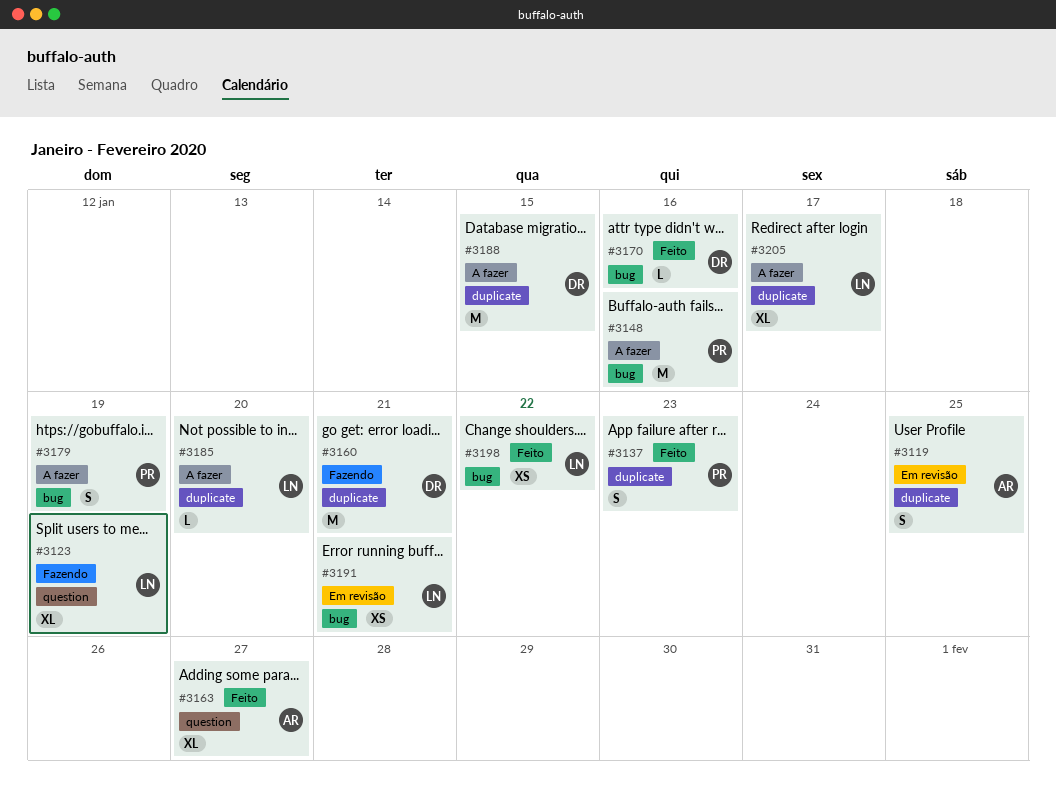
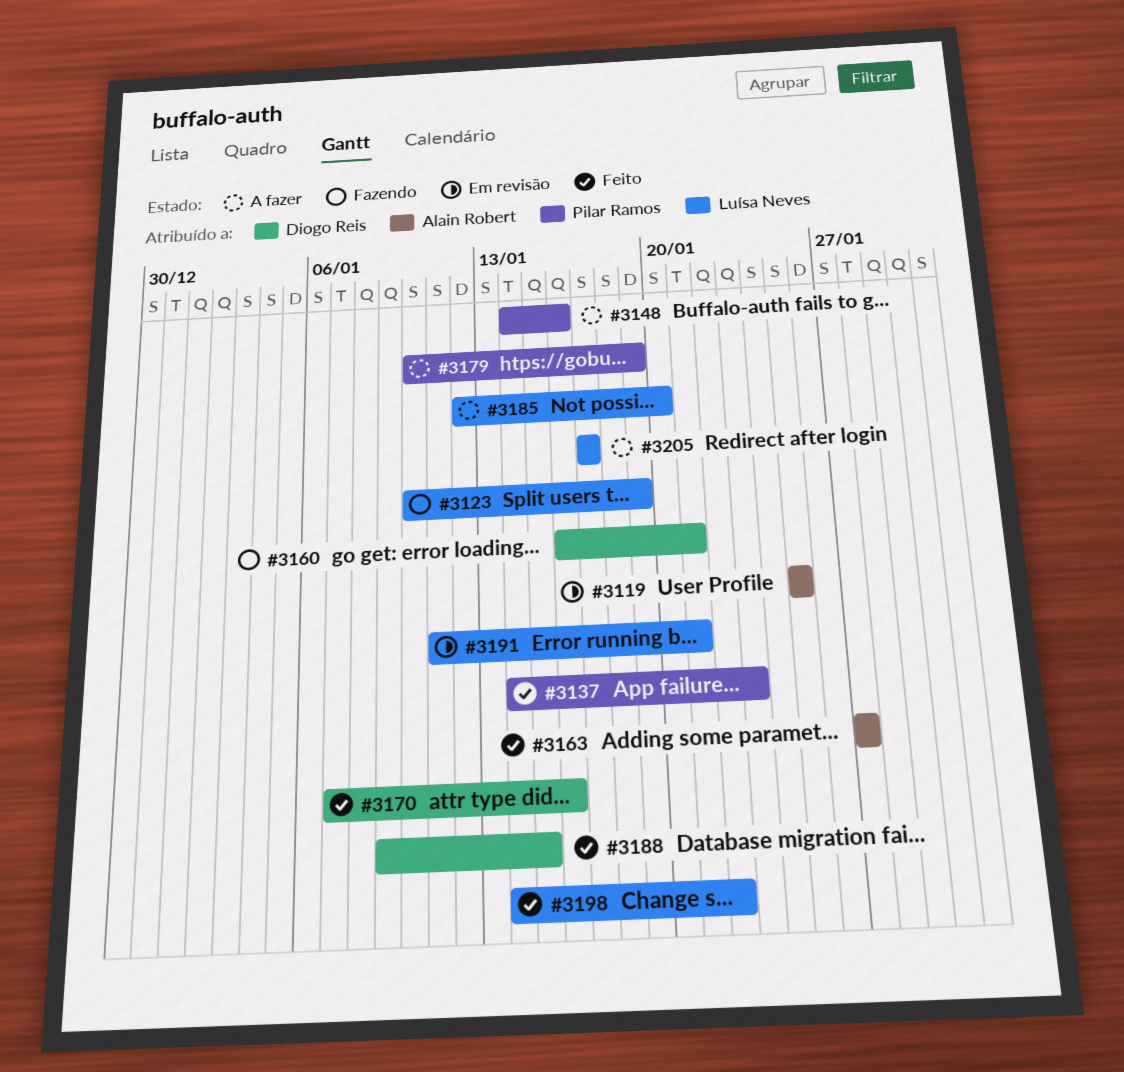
#3188, status: A fazer -> Feito

